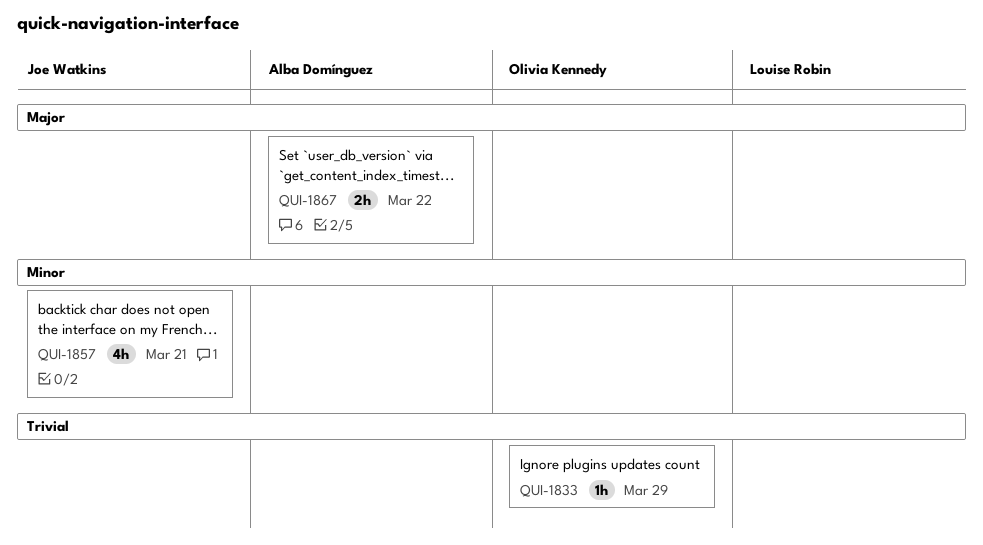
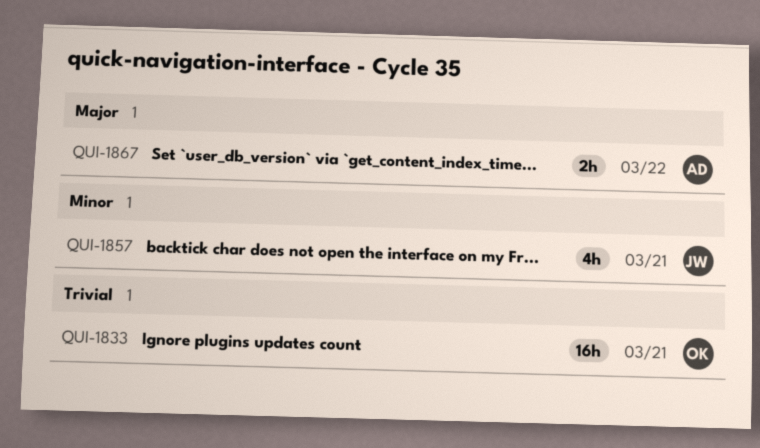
QUI-1833, estimate: 1h -> 16h
QUI-1833, due: Mar 29 -> Mar 21

